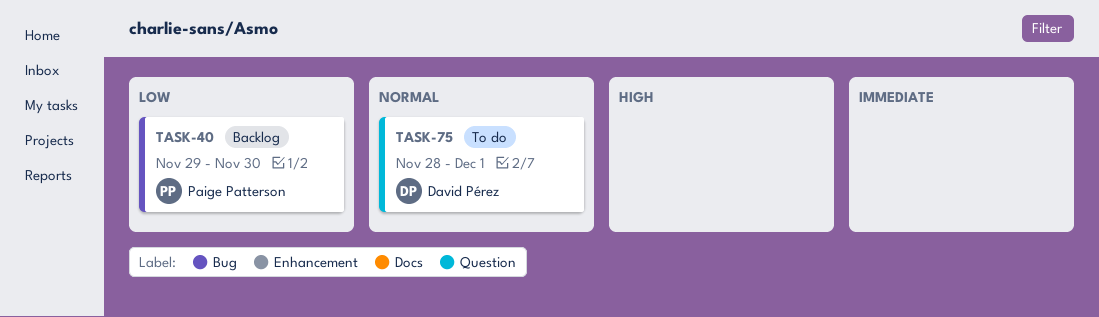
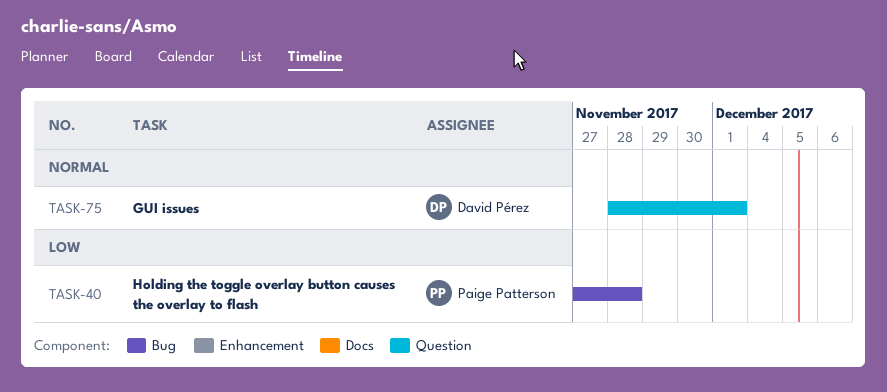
TASK-40, start: Nov 29 -> Nov 27
TASK-40, due: Nov 30 -> Nov 28

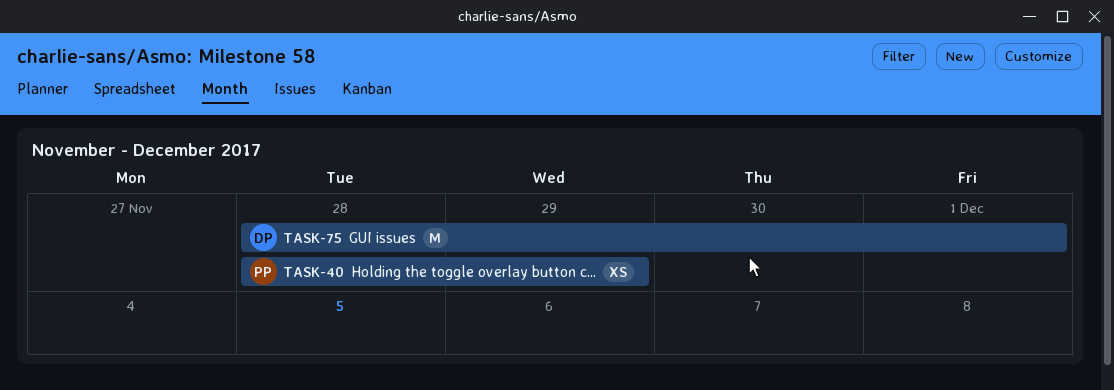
TASK-40, start: Nov 27 -> Nov 28
TASK-40, due: Nov 28 -> Nov 29

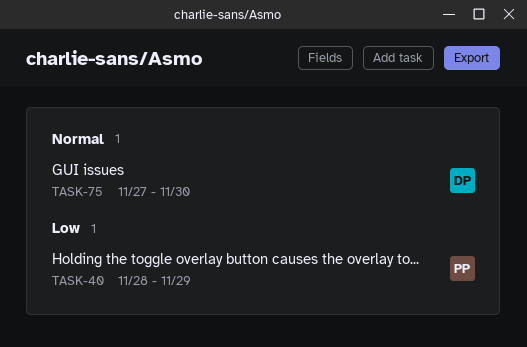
TASK-75, start: Nov 28 -> Nov 27
TASK-75, due: Dec 1 -> Nov 30

